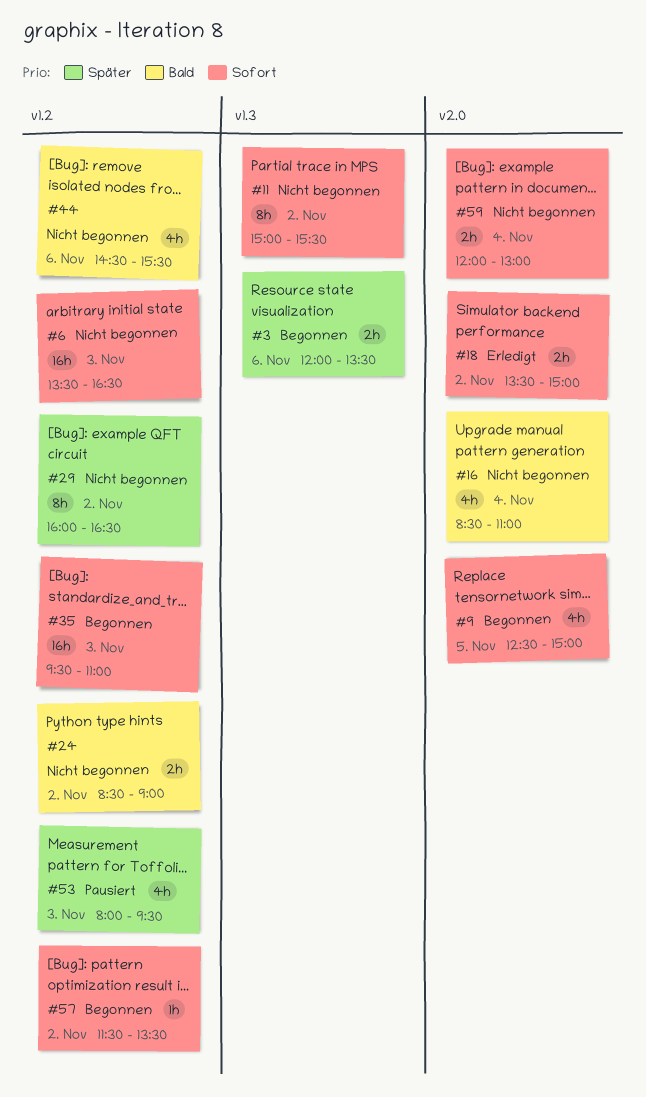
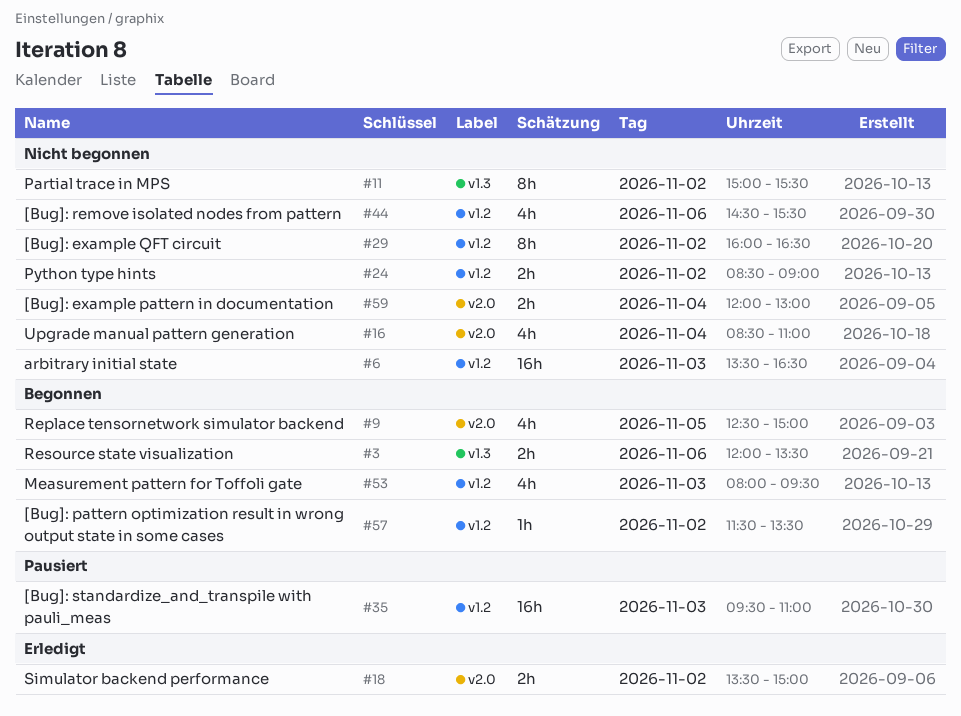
#35, status: Begonnen -> Pausiert
#53, status: Pausiert -> Begonnen

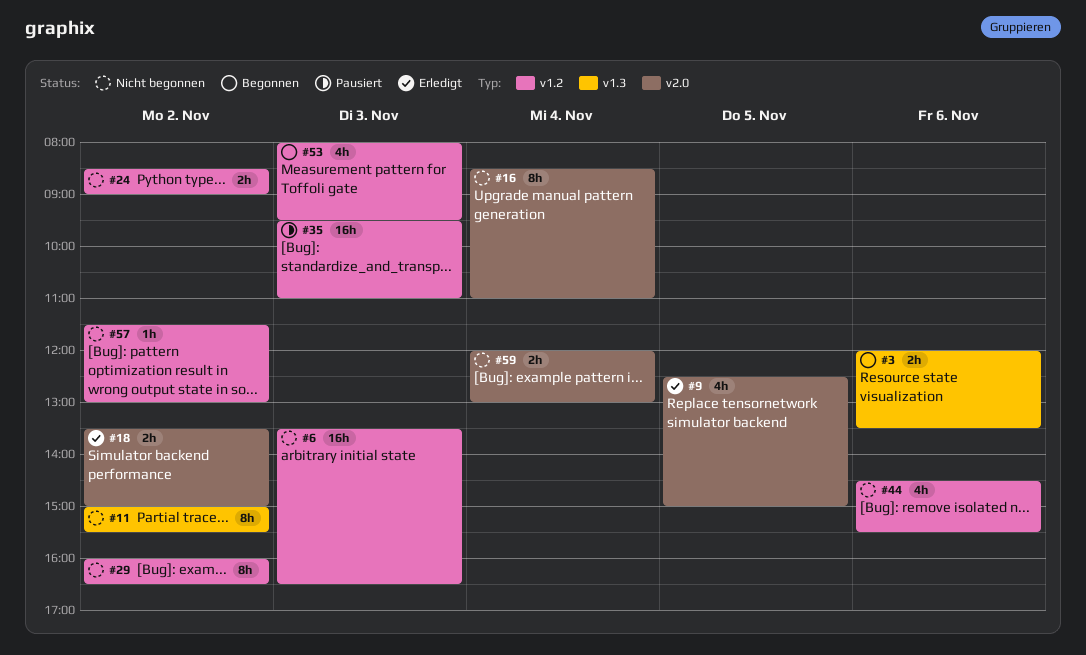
#9, status: Begonnen -> Erledigt
#16, estimate: 4h -> 8h
#57, status: Begonnen -> Nicht begonnen
#57, ends: 13:30 -> 13:00

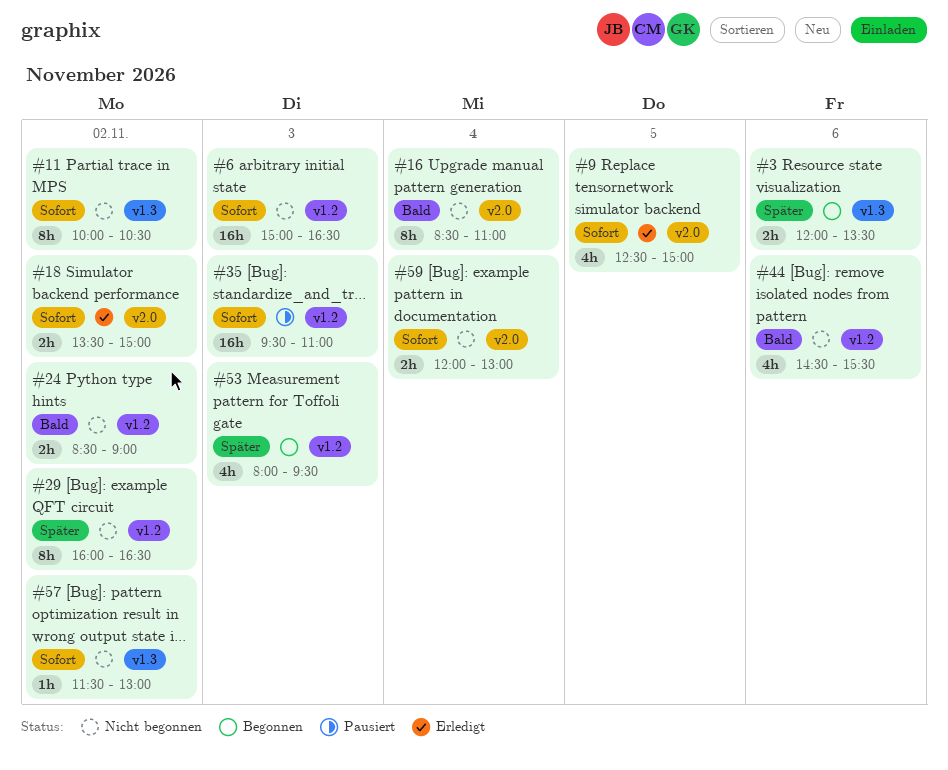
#6, begins: 13:30 -> 15:00
#11, begins: 15:00 -> 10:00
#11, ends: 15:30 -> 10:30
#57, label: v1.2 -> v1.3

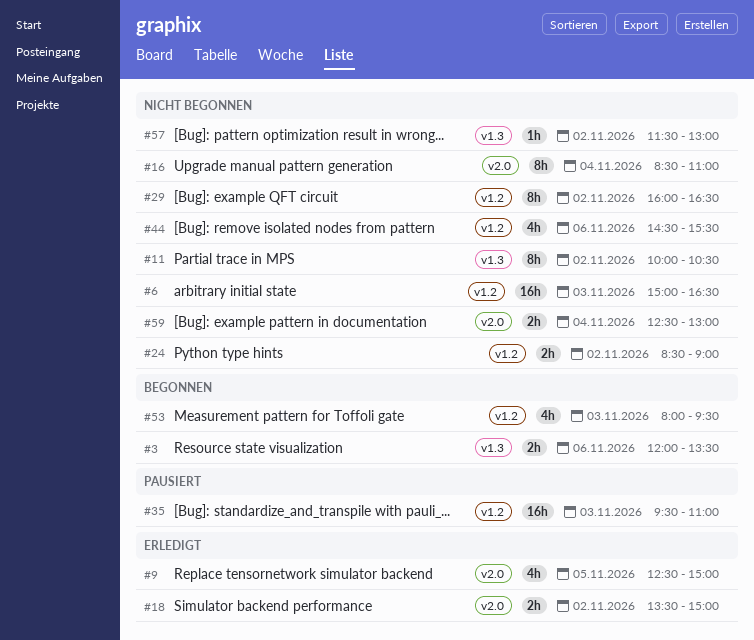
#59, begins: 12:00 -> 12:30

